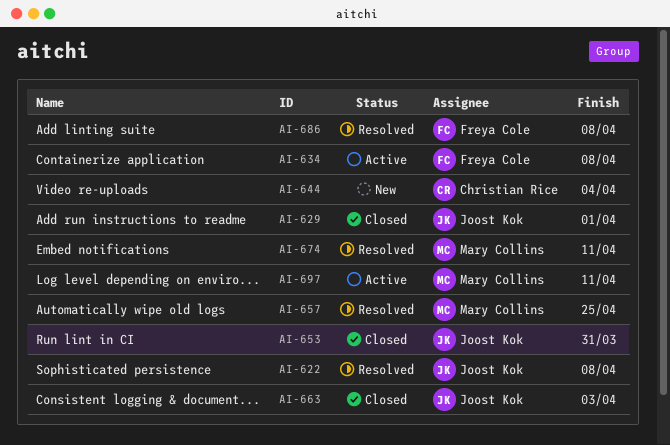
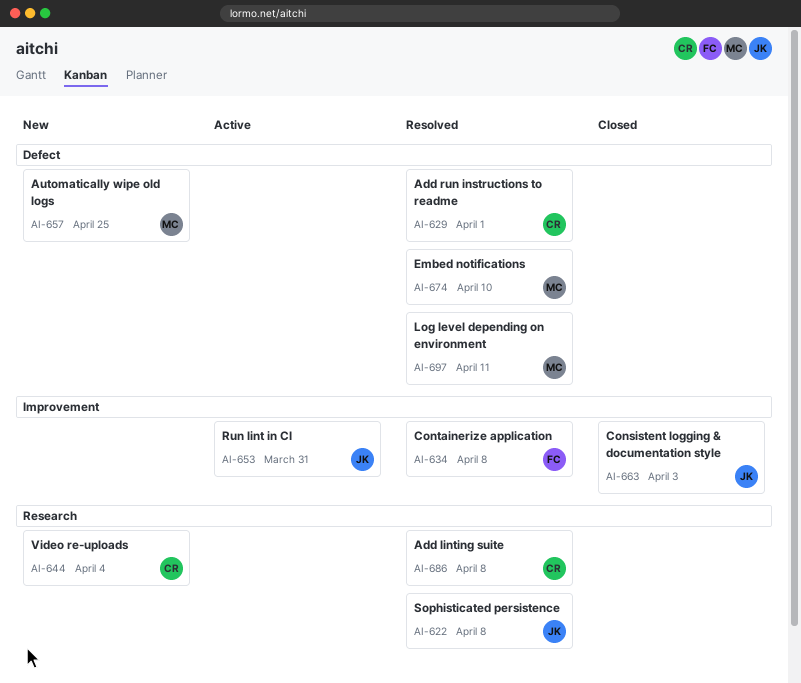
AI-629, status: Closed -> Resolved
AI-629, owner: Joost Kok -> Christian Rice
AI-634, status: Active -> Resolved
AI-653, status: Closed -> Active
AI-657, status: Resolved -> New
AI-674, due: Apr 11 -> Apr 10
AI-686, owner: Freya Cole -> Christian Rice
AI-697, status: Active -> Resolved

